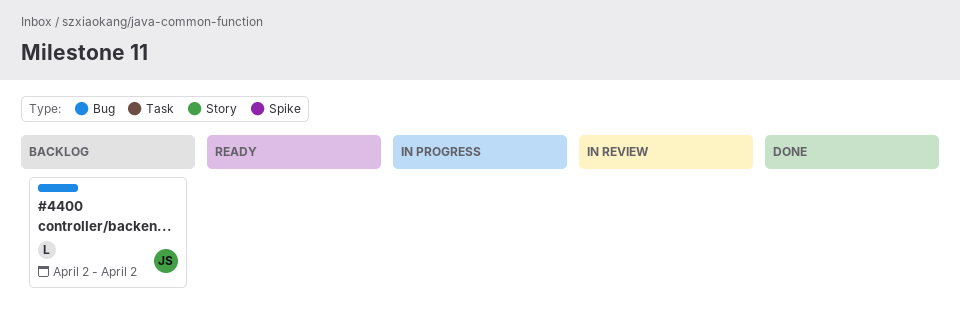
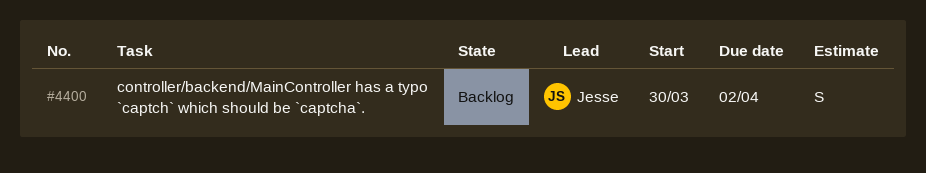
#4400, estimate: L -> S
#4400, start: Apr 2 -> Mar 30

